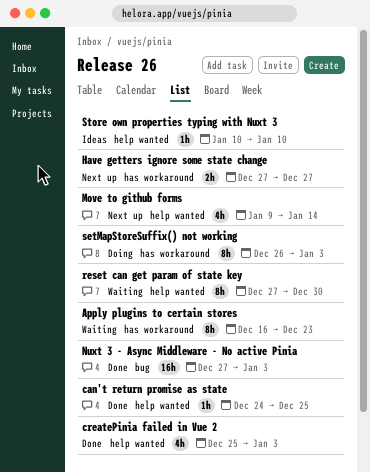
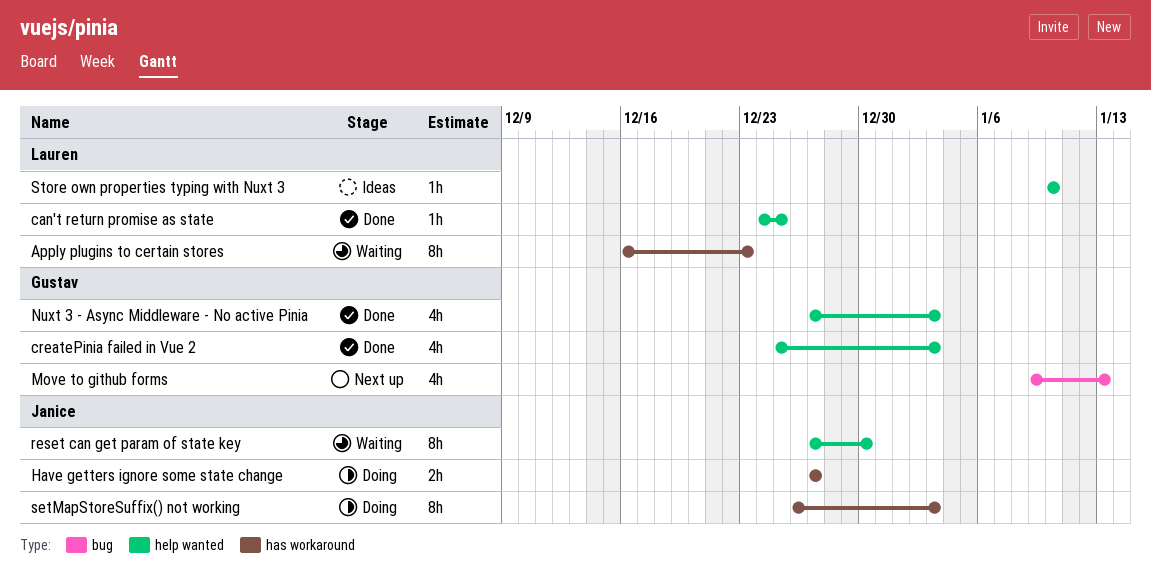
Have getters ignore some state change, status: Next up -> Doing
Move to github forms, label: help wanted -> bug
Move to github forms, due: Jan 14 -> Jan 13
Nuxt 3 - Async Middleware - No active Pinia, label: bug -> help wanted
Nuxt 3 - Async Middleware - No active Pinia, estimate: 16h -> 4h

